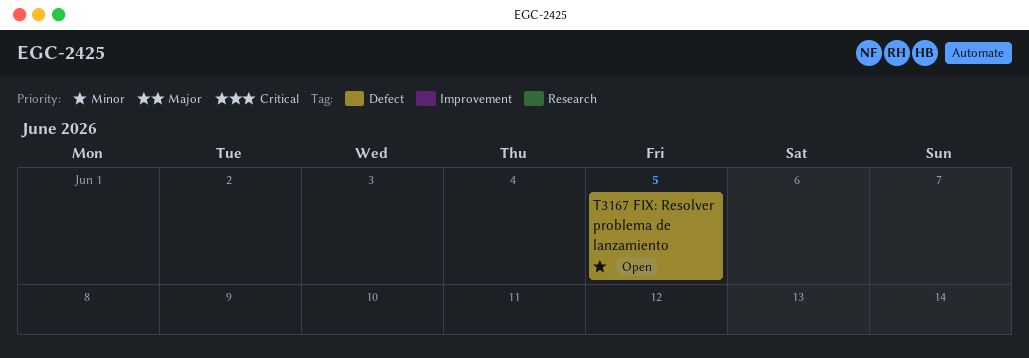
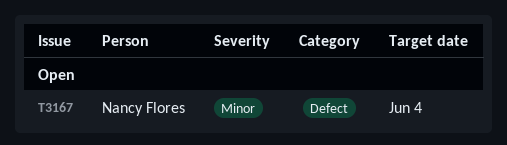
T3167, due: Jun 5 -> Jun 4

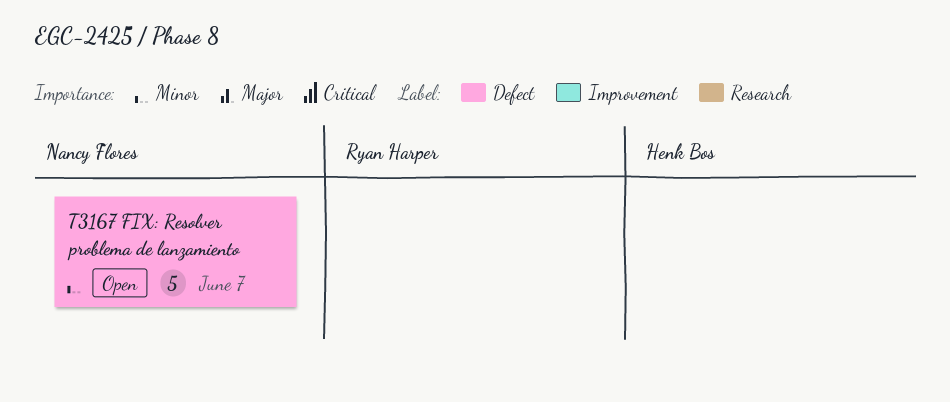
T3167, due: Jun 4 -> Jun 7

